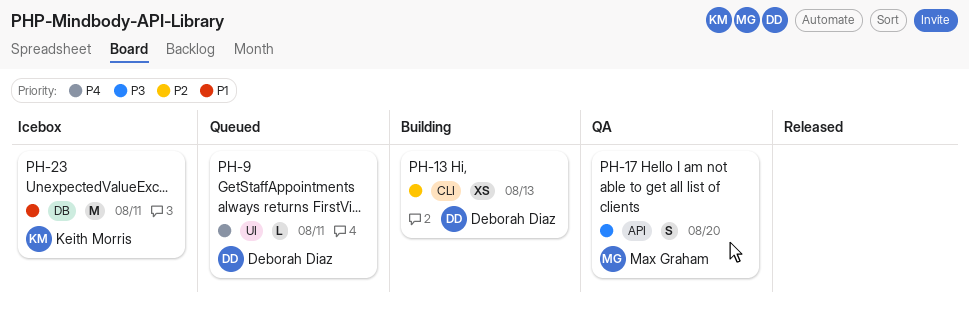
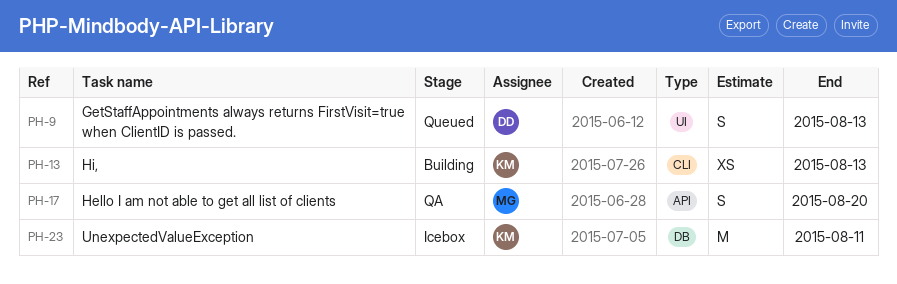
PH-9, estimate: L -> S
PH-9, due: Aug 11 -> Aug 13
PH-13, owner: Deborah Diaz -> Keith Morris

